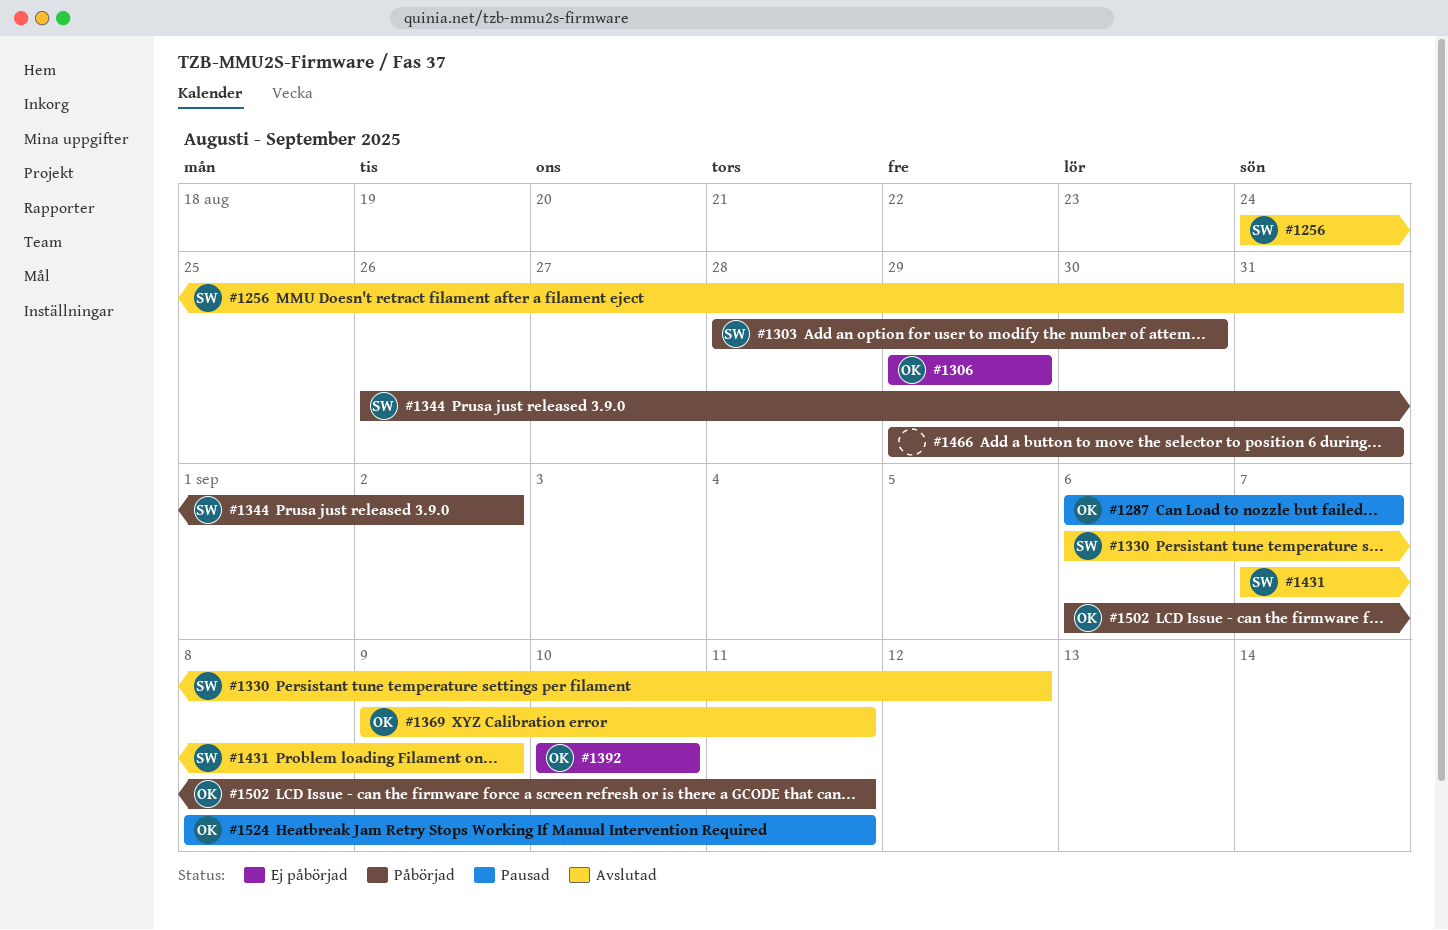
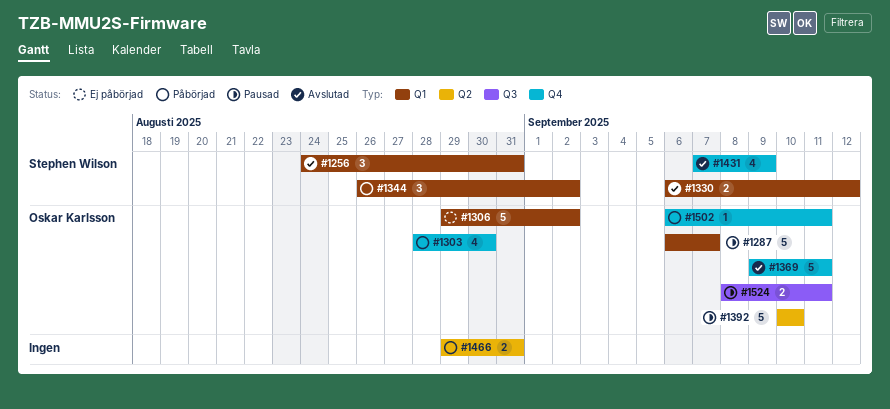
#1303, owner: Stephen Wilson -> Oskar Karlsson
#1306, due: Aug 29 -> Sep 2
#1392, status: Ej påbörjad -> Pausad

